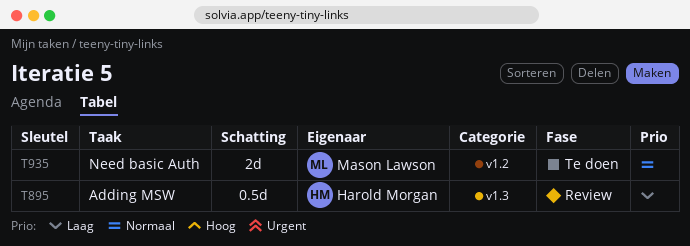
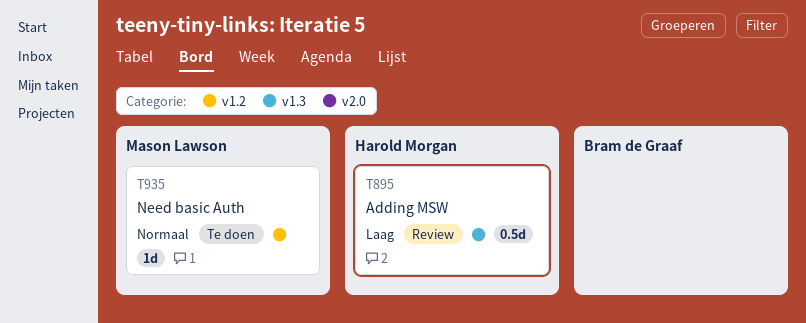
T935, estimate: 2d -> 1d

